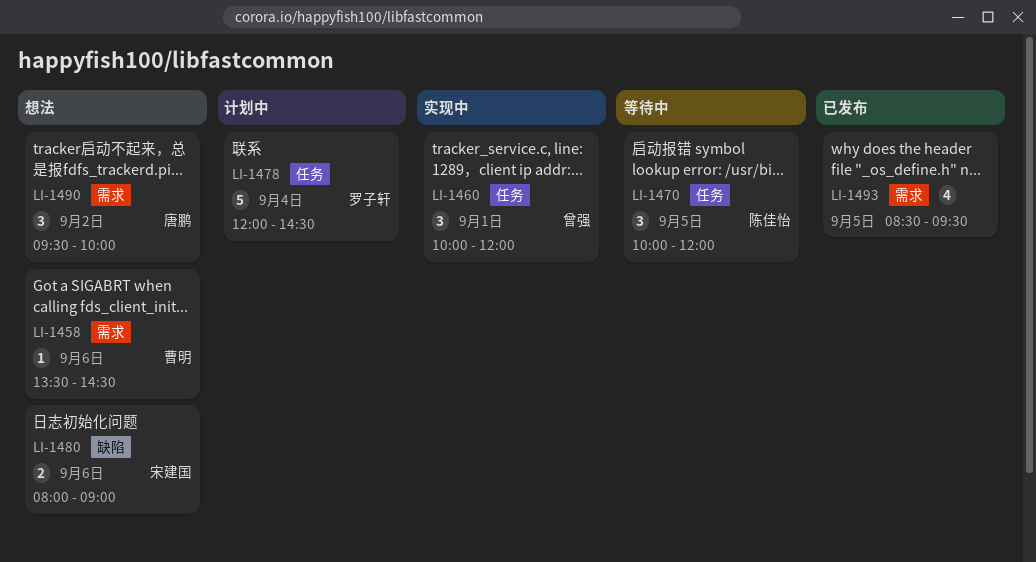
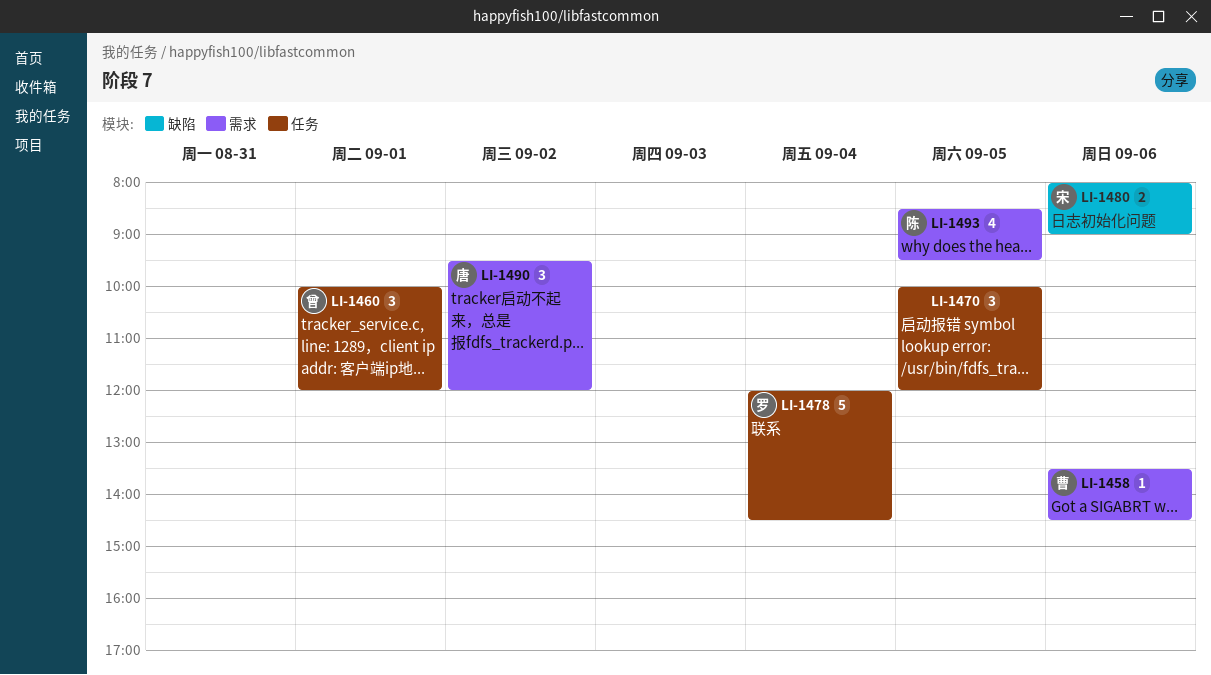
LI-1470, owner: 陈佳怡 -> none
LI-1490, ends: 10:00 -> 12:00
LI-1493, owner: none -> 陈佳怡

